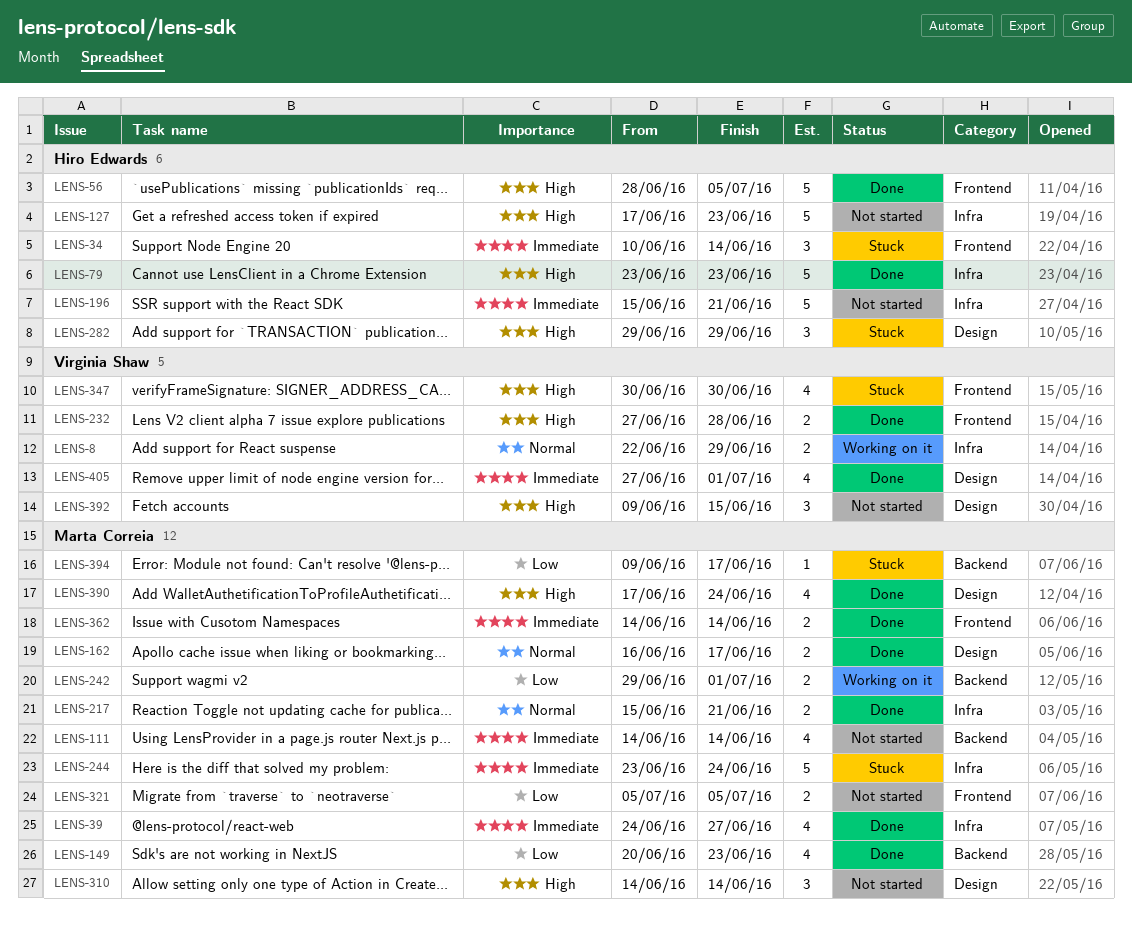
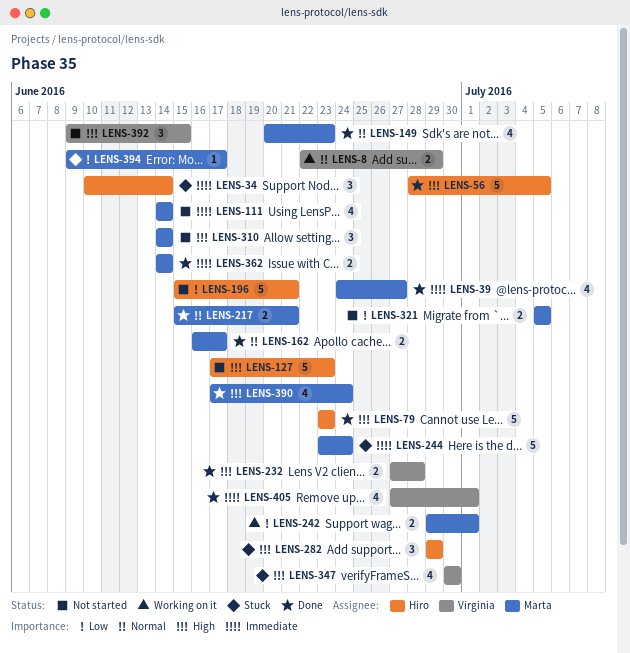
LENS-149, priority: Low -> Normal
LENS-196, priority: Immediate -> Low

